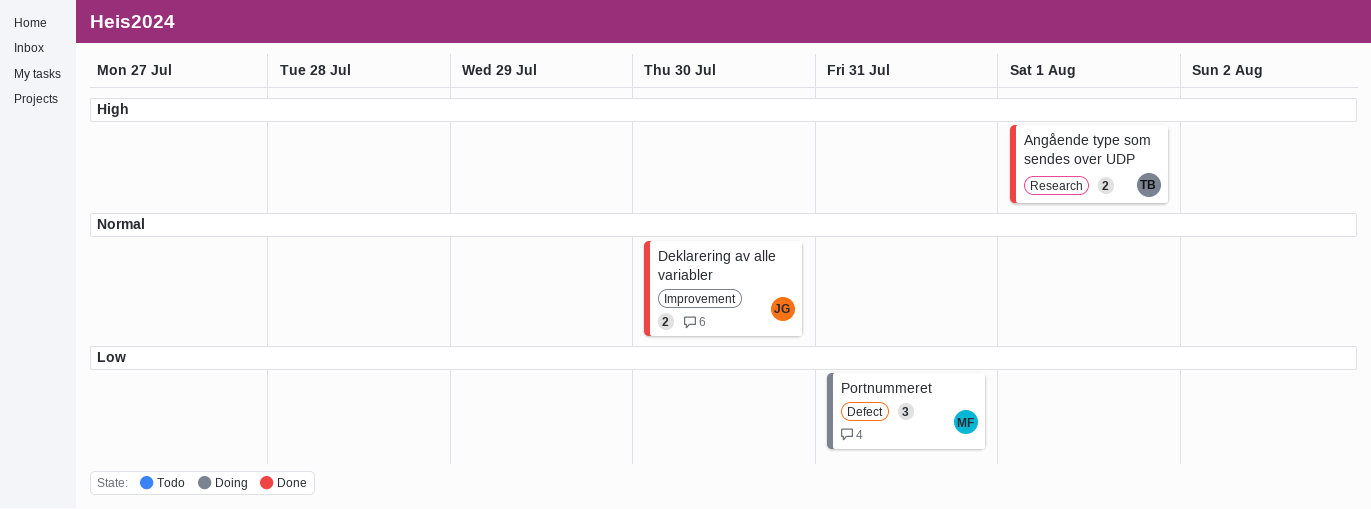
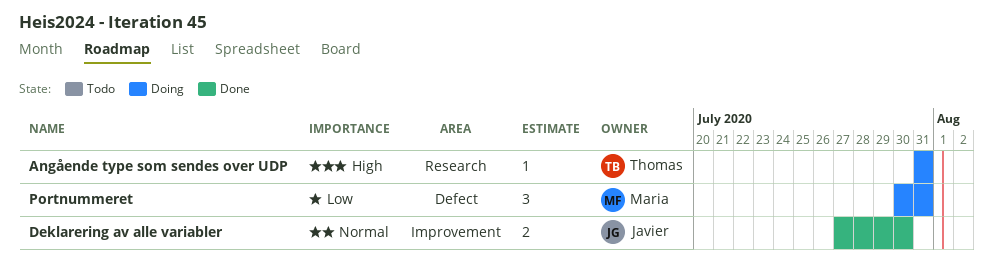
Angående type som sendes over UDP, status: Done -> Doing
Angående type som sendes over UDP, estimate: 2 -> 1
Angående type som sendes over UDP, due: Aug 1 -> Jul 31

